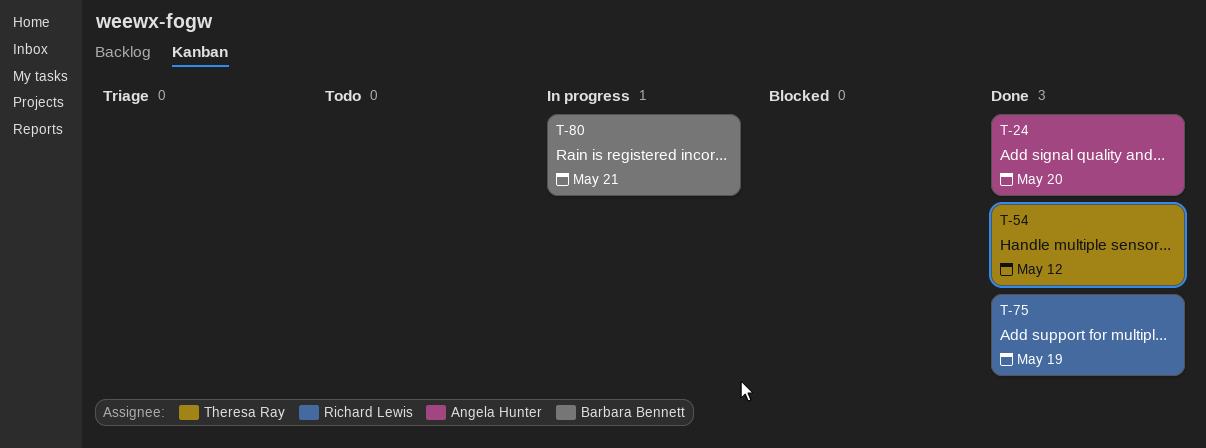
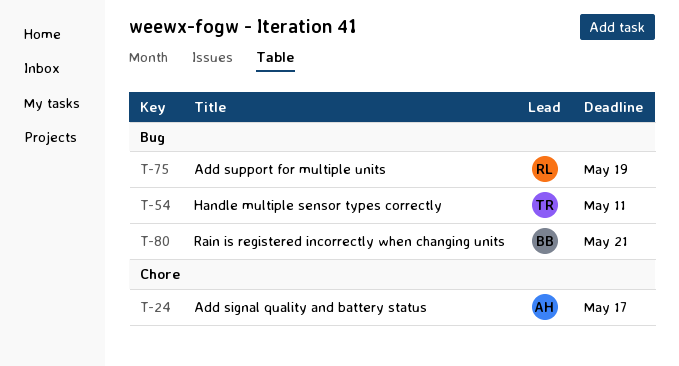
T-24, due: May 20 -> May 17
T-54, due: May 12 -> May 11

